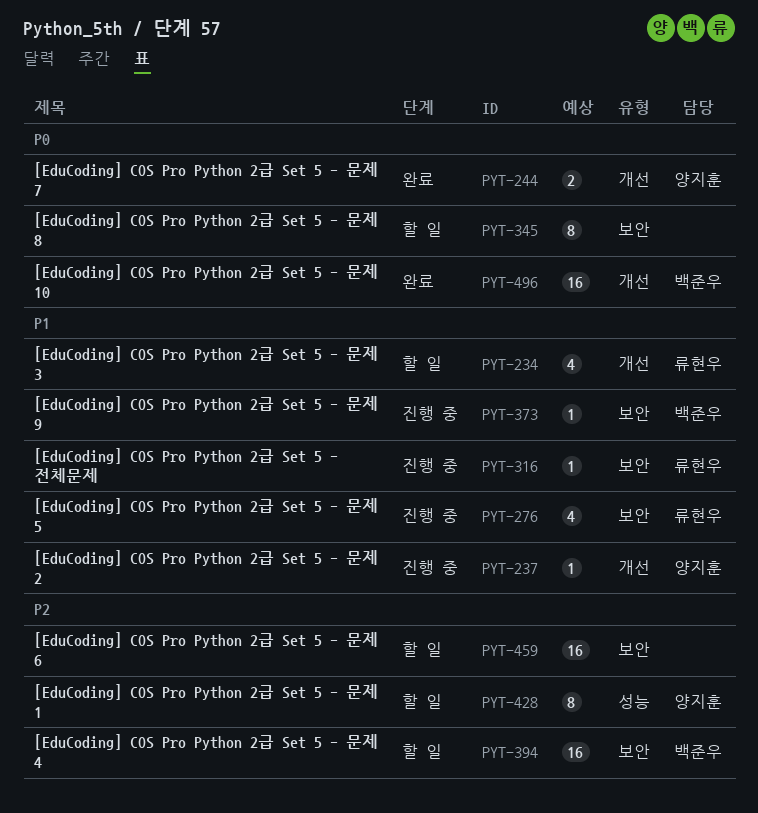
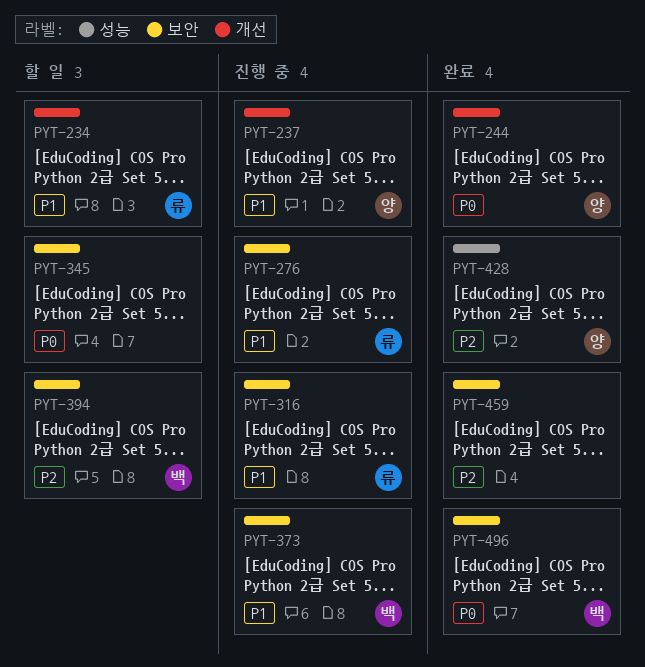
PYT-428, status: 할 일 -> 완료
PYT-459, status: 할 일 -> 완료
PYT-496, label: 개선 -> 보안

